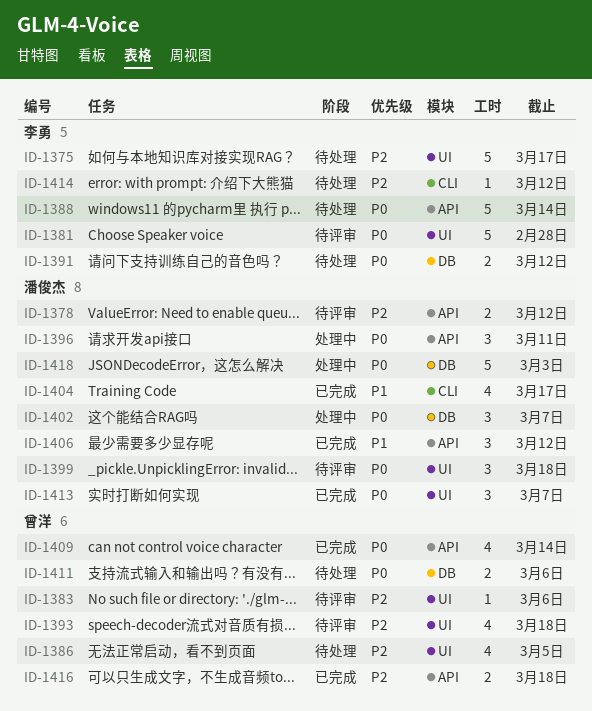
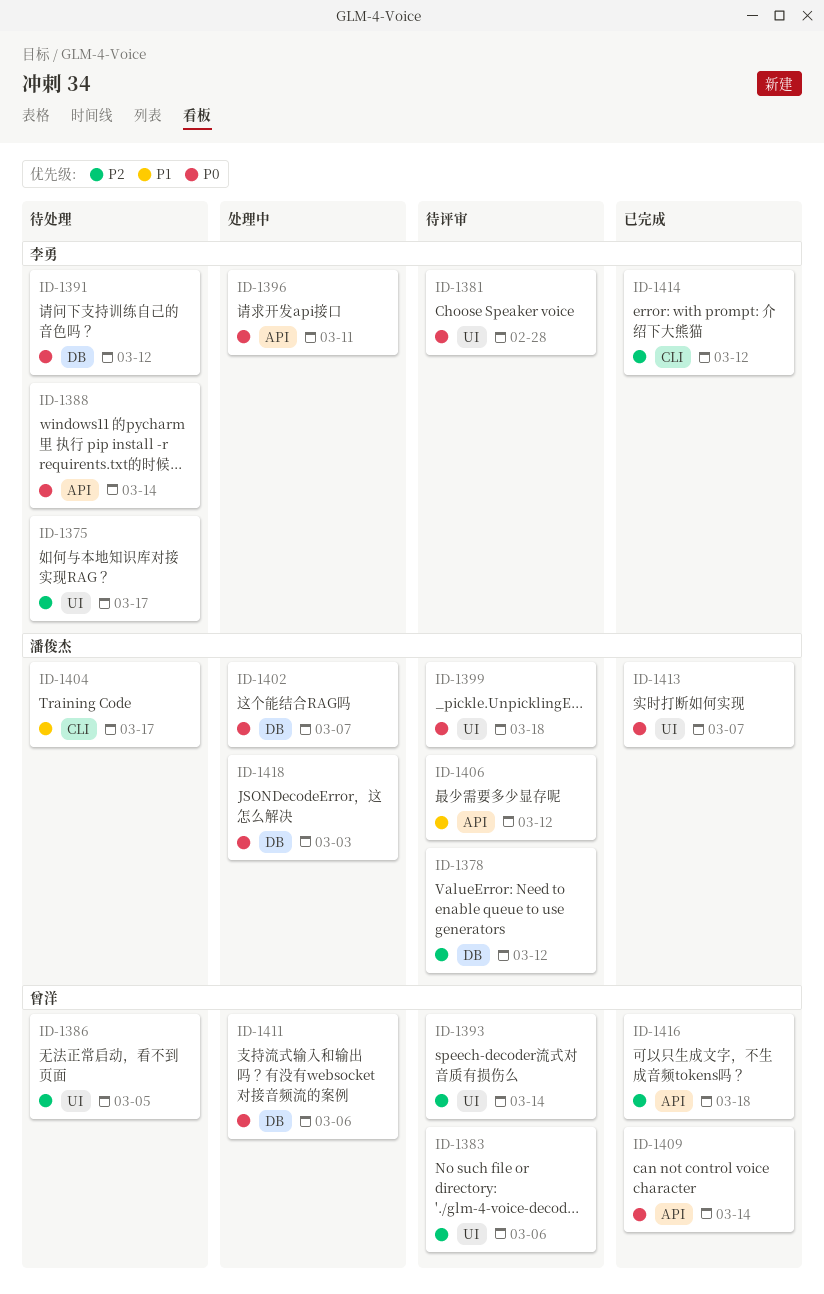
ID-1378, label: API -> DB
ID-1393, due: Mar 18 -> Mar 14
ID-1396, owner: 潘俊杰 -> 李勇
ID-1404, status: 已完成 -> 待处理
ID-1406, status: 已完成 -> 待评审
ID-1411, status: 待处理 -> 处理中
ID-1414, status: 待处理 -> 已完成

